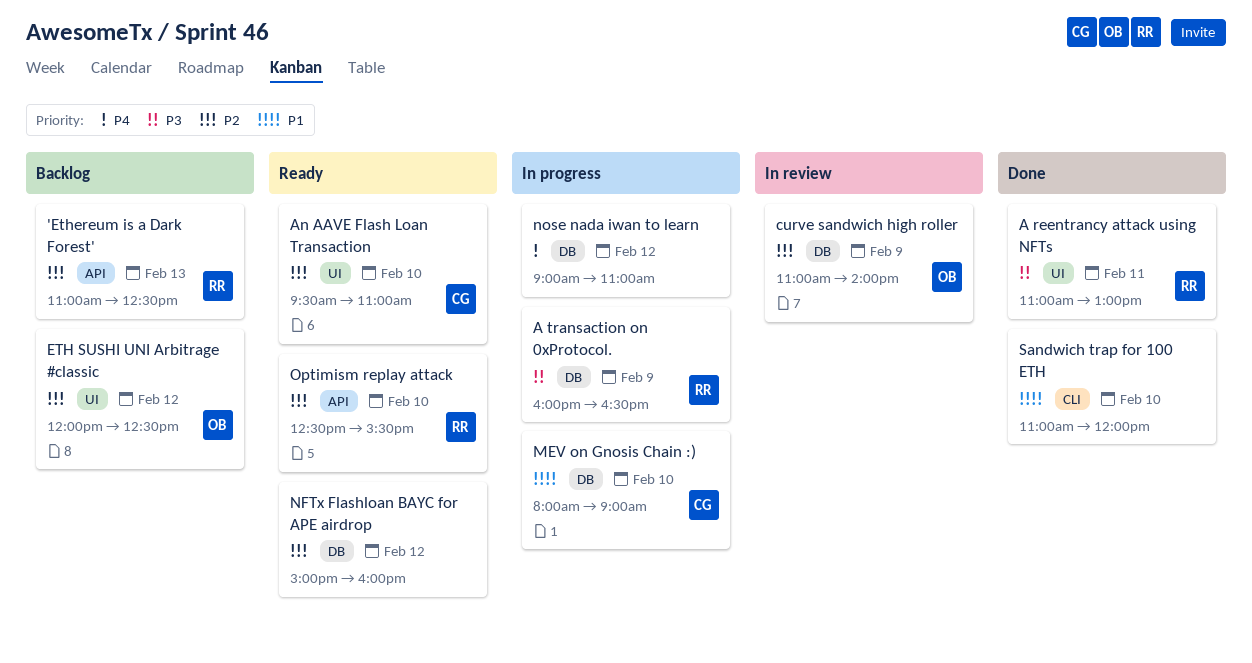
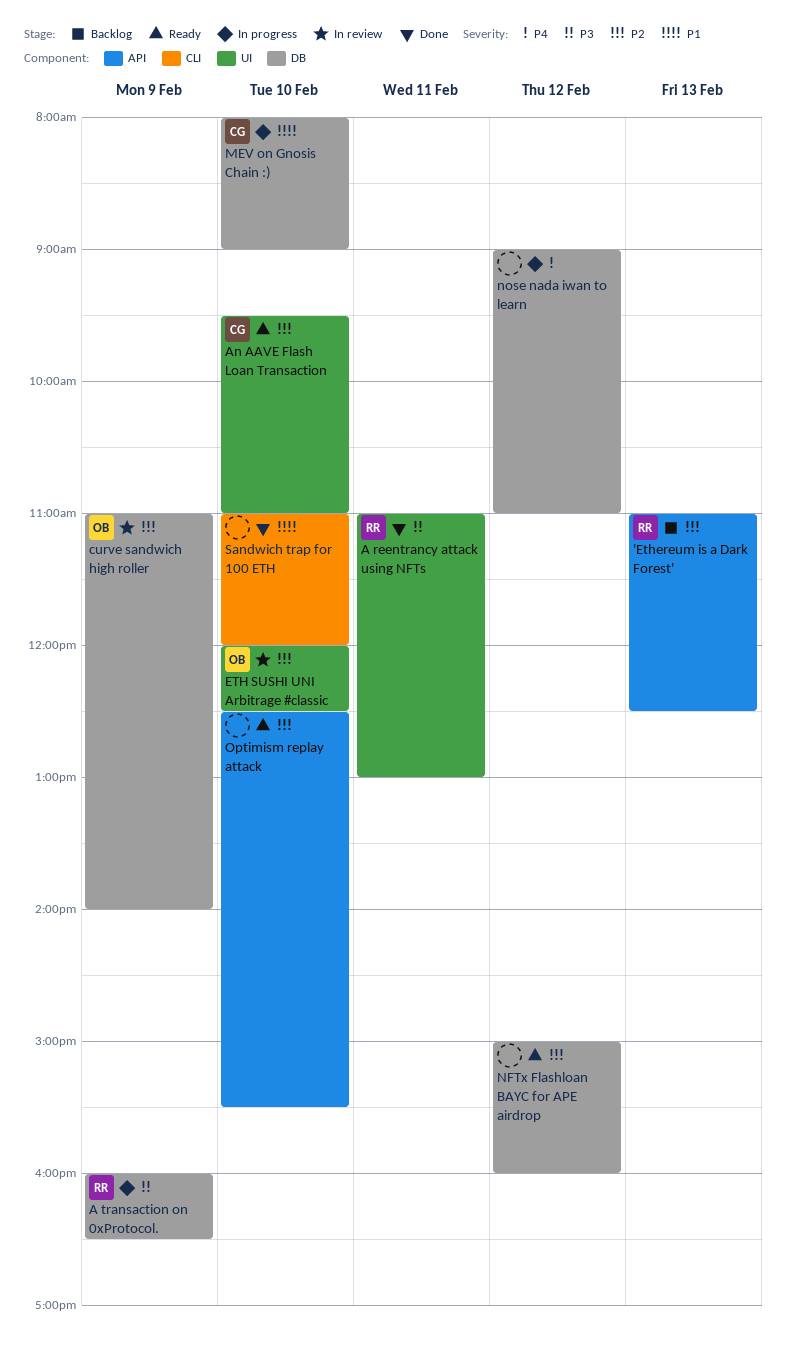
ETH SUSHI UNI Arbitrage #classic, status: Backlog -> In review
ETH SUSHI UNI Arbitrage #classic, day: Feb 12 -> Feb 10
Optimism replay attack, owner: RR -> none

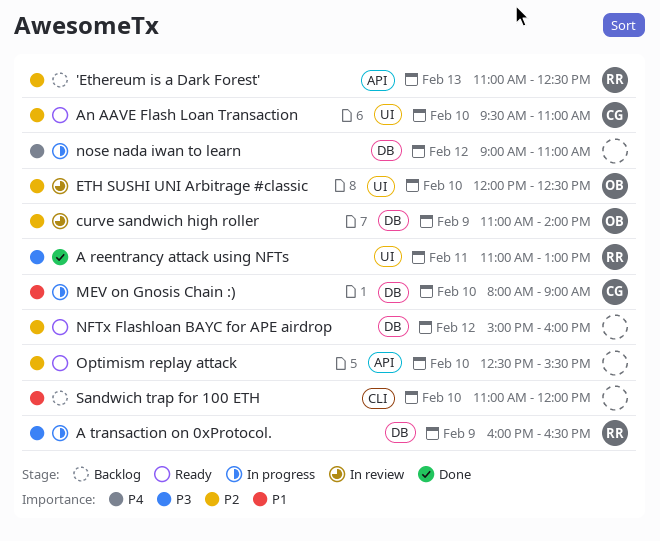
Sandwich trap for 100 ETH, status: Done -> Backlog

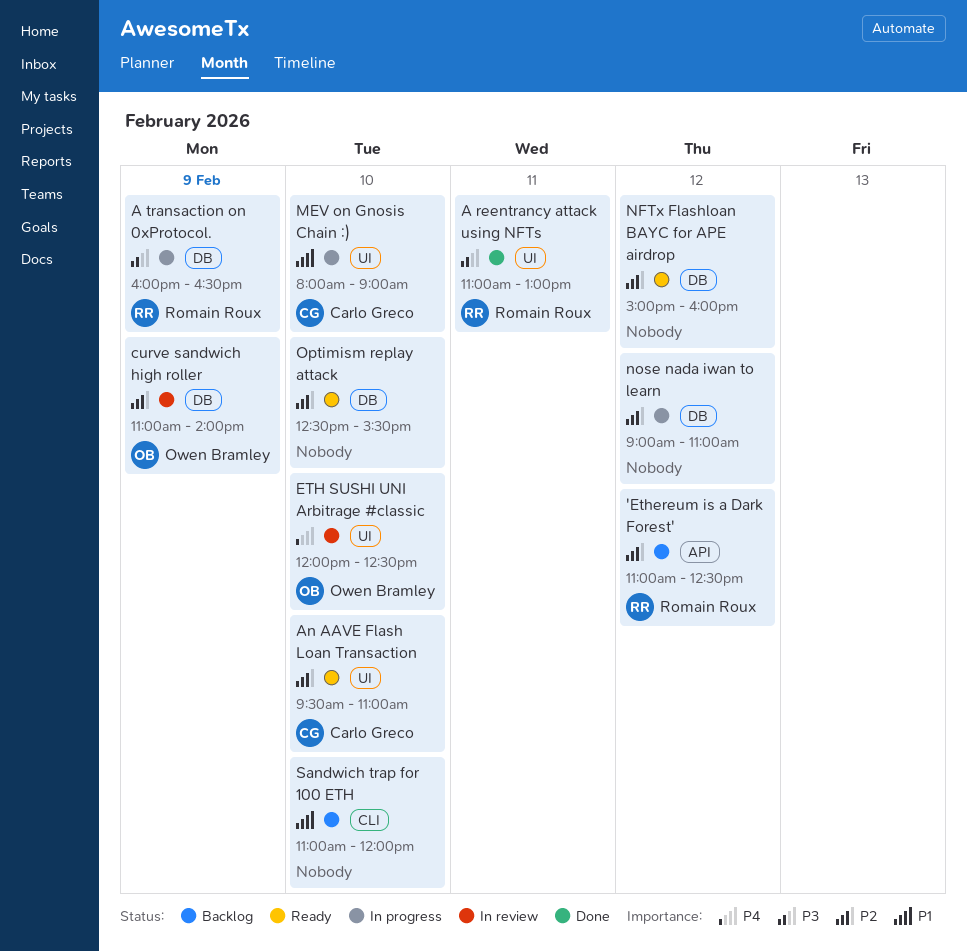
'Ethereum is a Dark Forest', day: Feb 13 -> Feb 12
ETH SUSHI UNI Arbitrage #classic, priority: P2 -> P4
MEV on Gnosis Chain :), label: DB -> UI
nose nada iwan to learn, priority: P4 -> P2
Optimism replay attack, label: API -> DB

